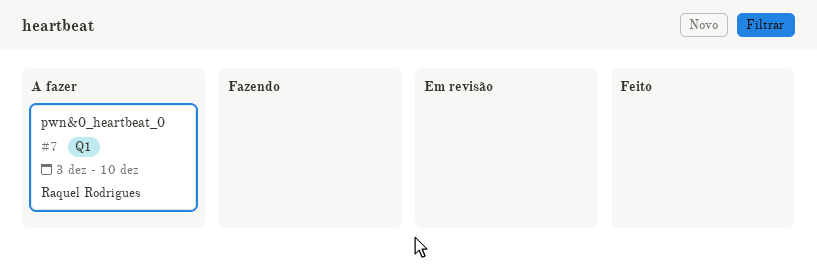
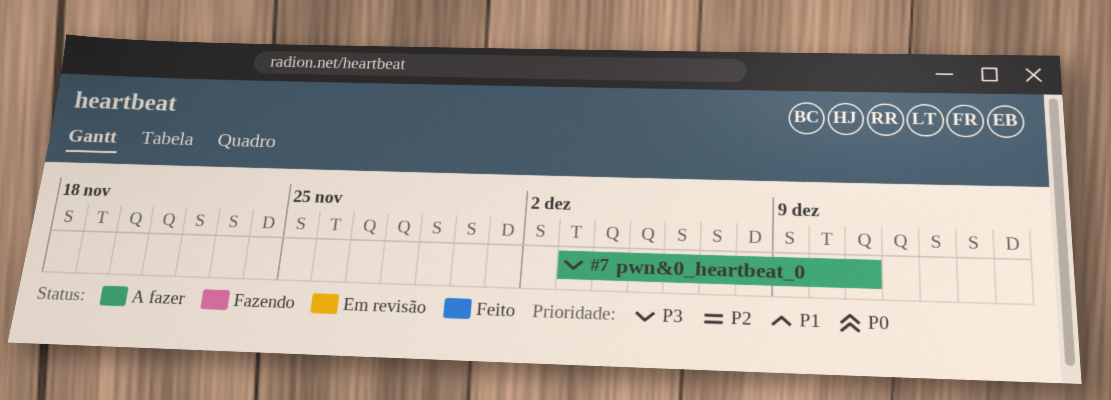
#7, due: Dec 10 -> Dec 11

